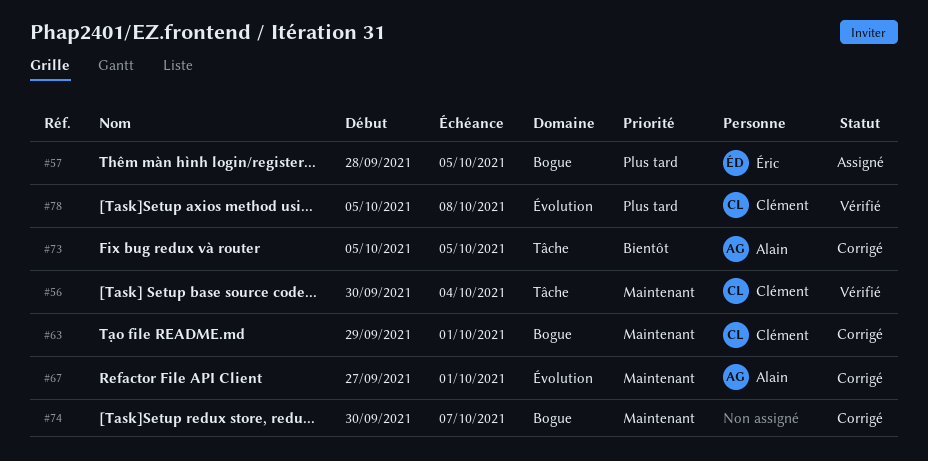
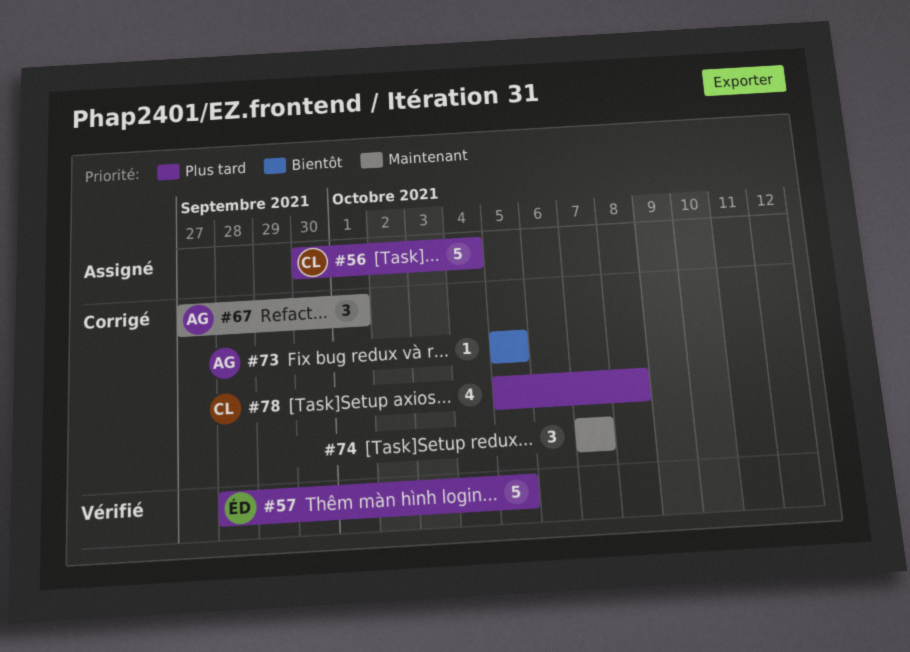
#56, status: Vérifié -> Assigné
#56, priority: Maintenant -> Plus tard
#57, status: Assigné -> Vérifié
#63: present -> none
#74, start: Sep 30 -> Oct 7
#78, status: Vérifié -> Corrigé

